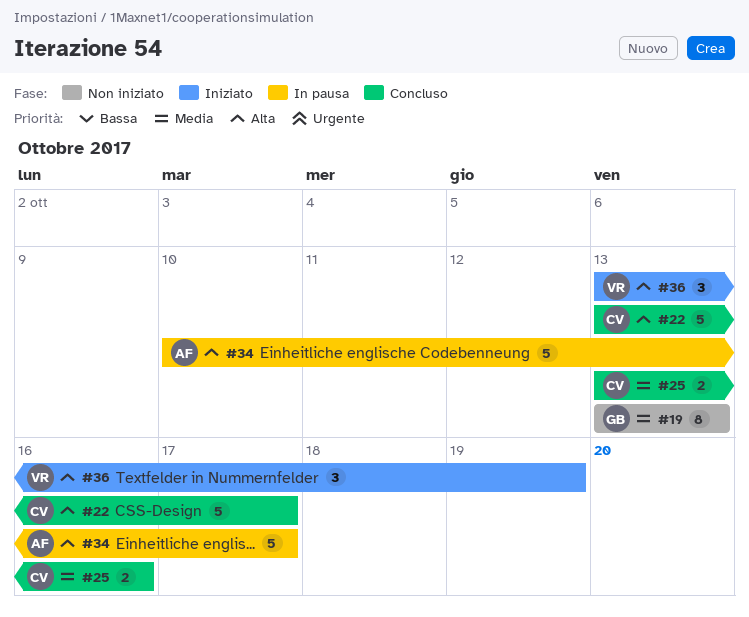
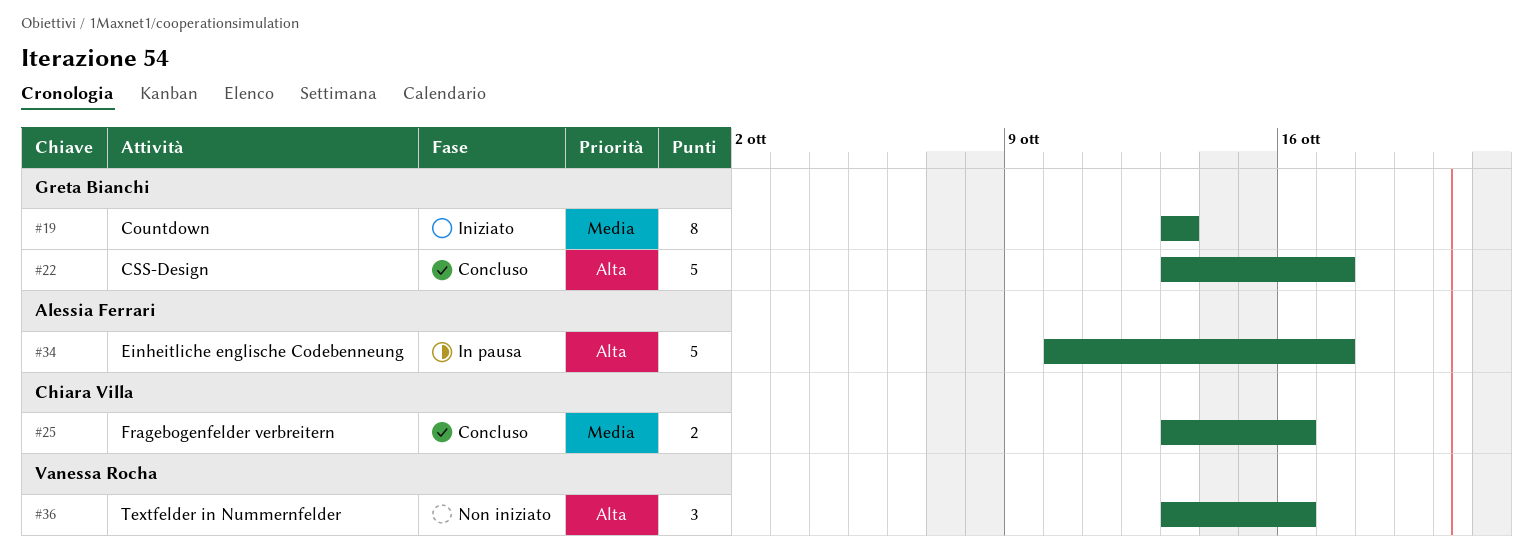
#19, status: Non iniziato -> Iniziato
#22, owner: Chiara Villa -> Greta Bianchi
#36, status: Iniziato -> Non iniziato
#36, due: Oct 19 -> Oct 16

